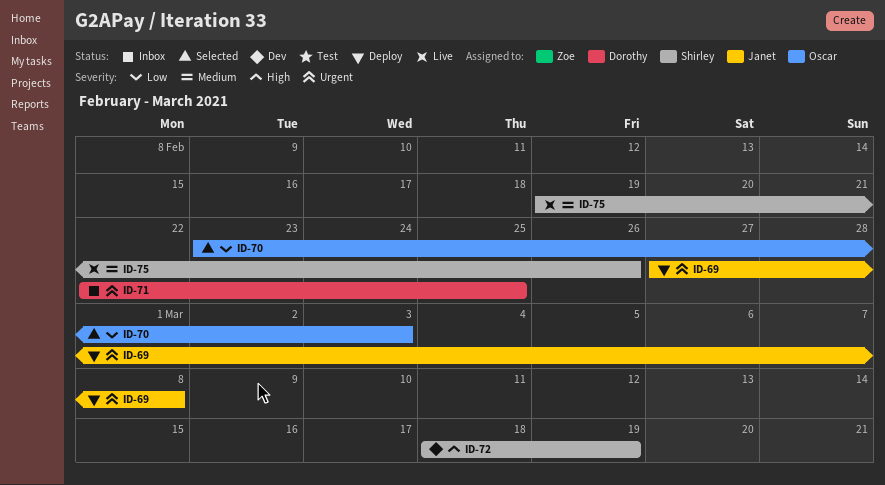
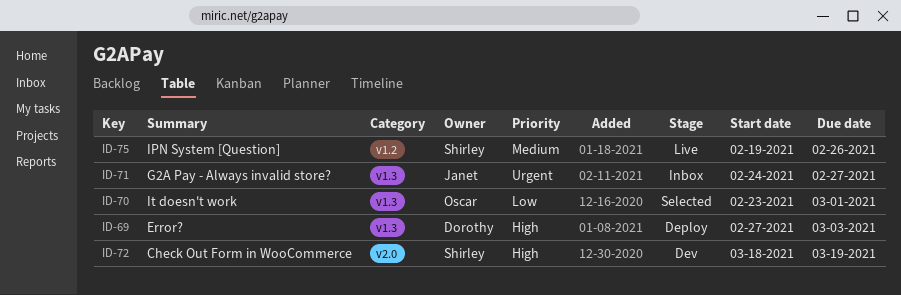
ID-69, owner: Janet -> Dorothy
ID-69, priority: Urgent -> High
ID-69, due: Mar 8 -> Mar 3
ID-70, due: Mar 3 -> Mar 1
ID-71, owner: Dorothy -> Janet
ID-71, start: Feb 22 -> Feb 24
ID-71, due: Feb 25 -> Feb 27

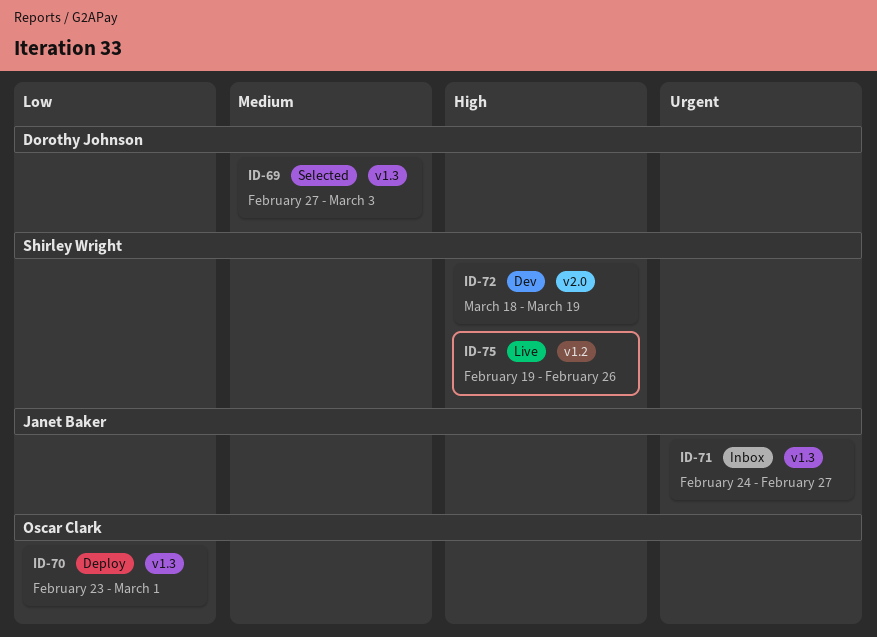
ID-69, status: Deploy -> Selected
ID-69, priority: High -> Medium
ID-70, status: Selected -> Deploy
ID-75, priority: Medium -> High

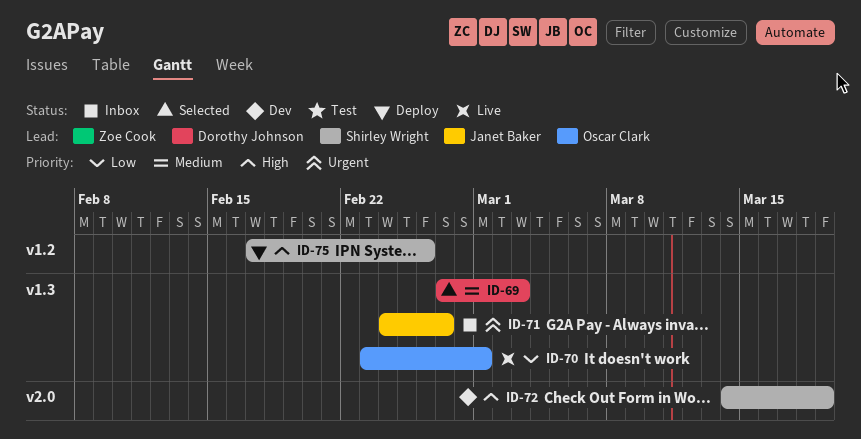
ID-70, status: Deploy -> Live
ID-72, start: Mar 18 -> Mar 14
ID-75, status: Live -> Deploy
ID-75, start: Feb 19 -> Feb 17

